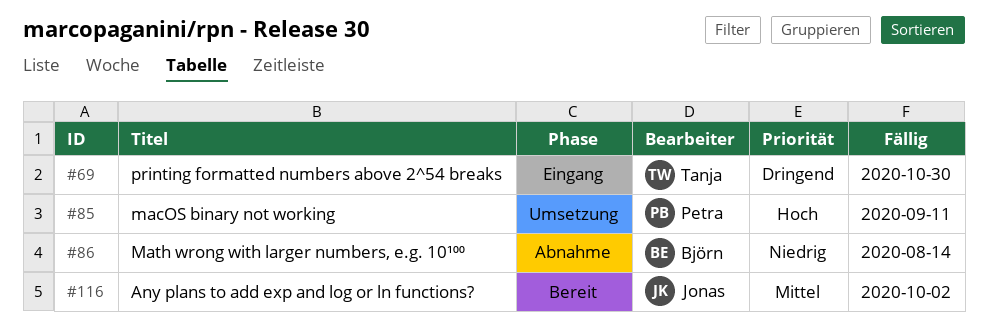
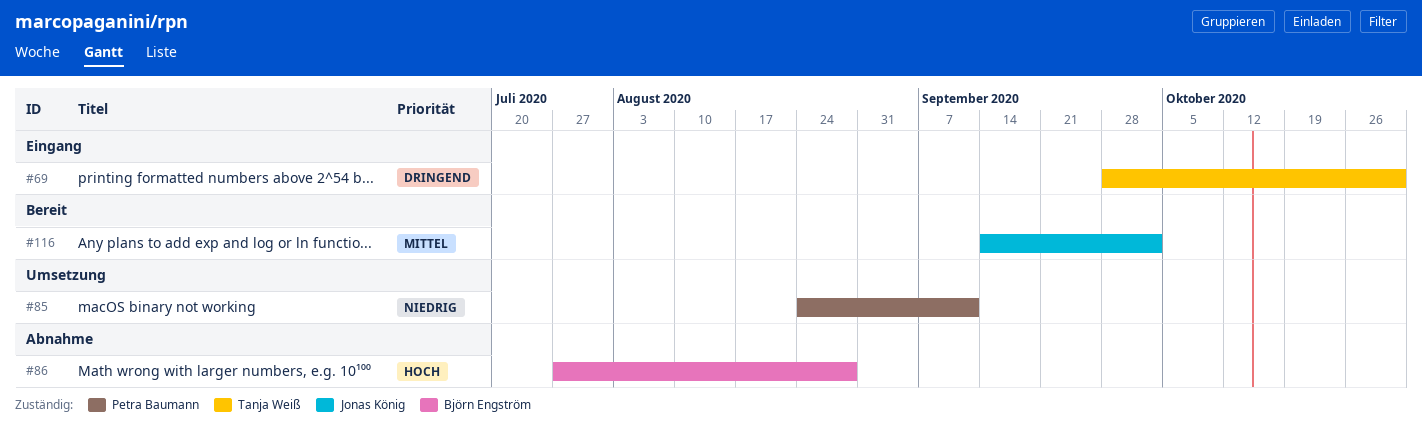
#85, priority: Hoch -> Niedrig
#86, priority: Niedrig -> Hoch
#86, due: Aug 14 -> Aug 28

